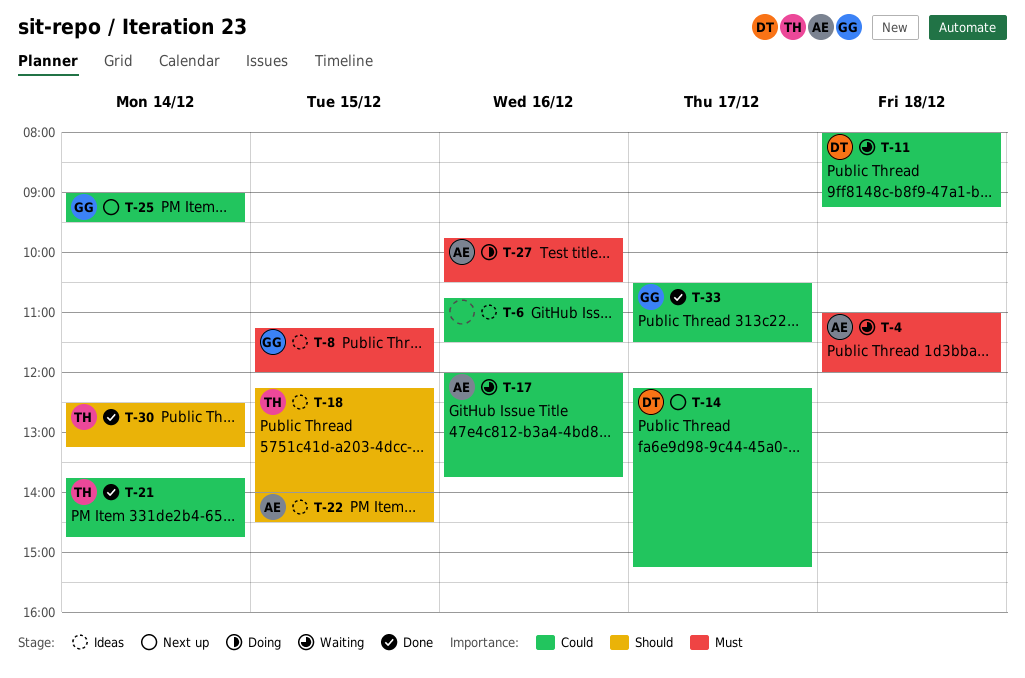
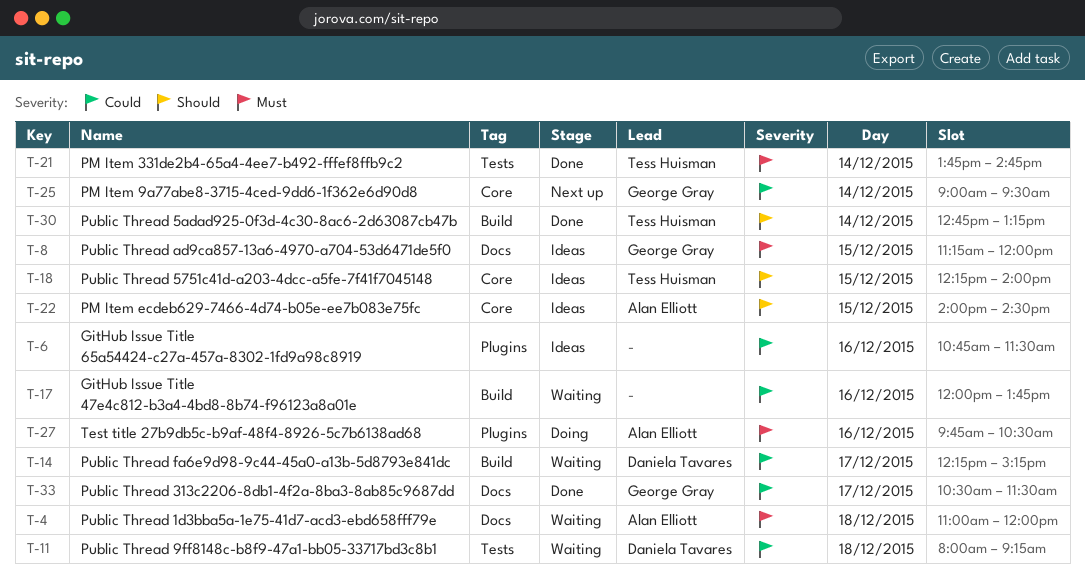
T-14, status: Next up -> Waiting
T-17, owner: Alan Elliott -> none
T-21, priority: Could -> Must
T-30, begins: 12:30 -> 12:45

